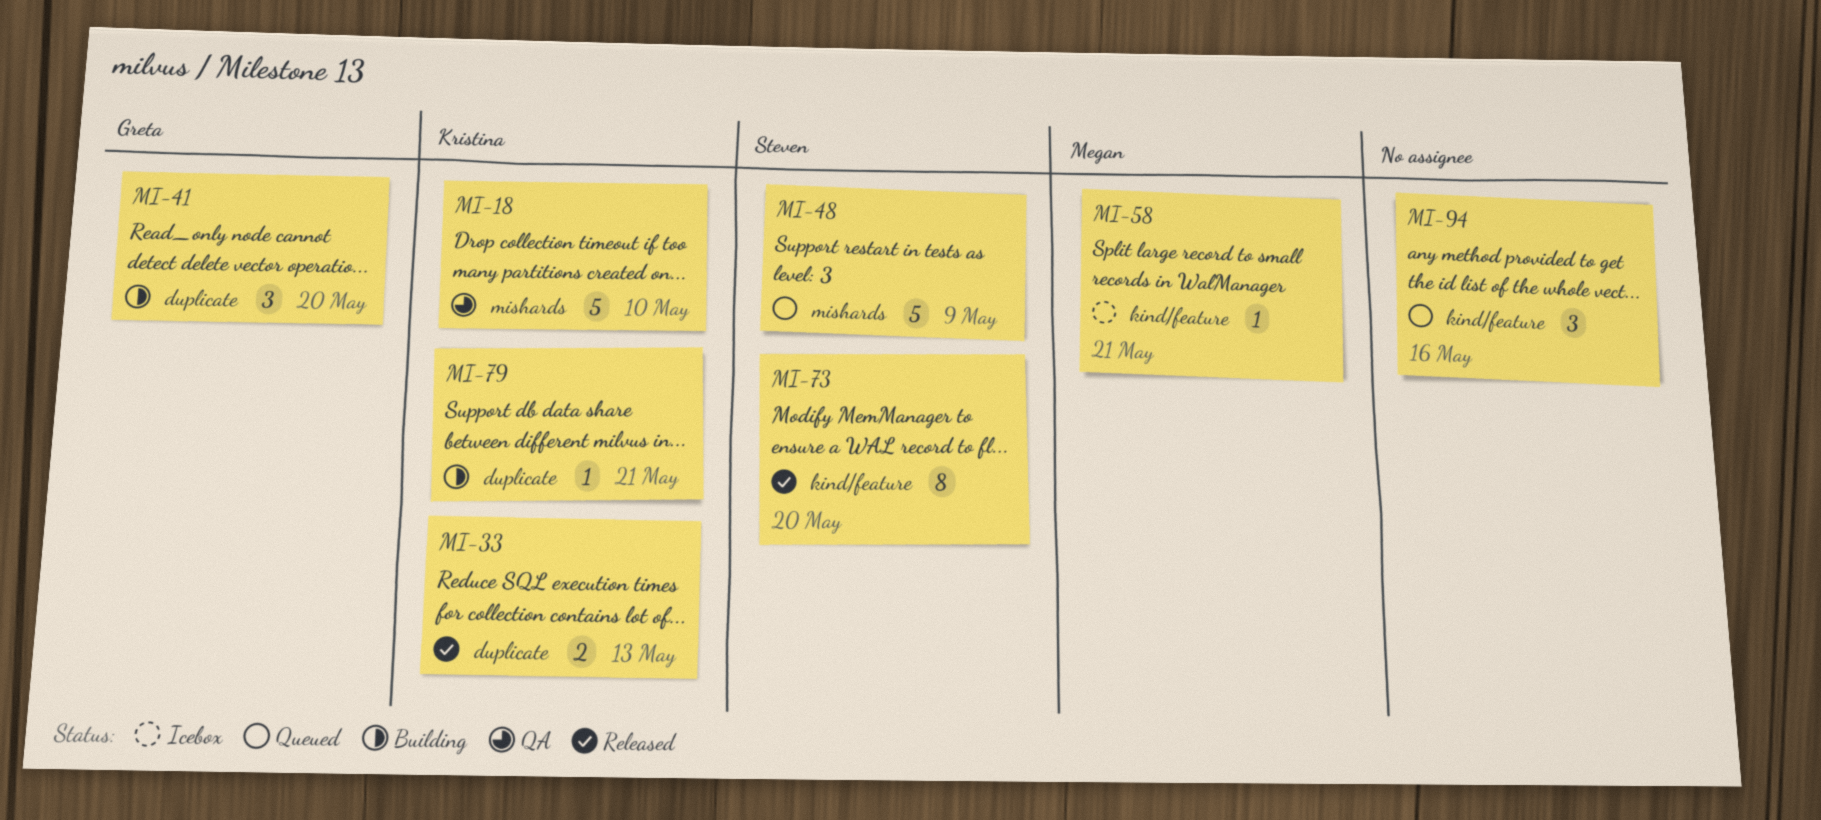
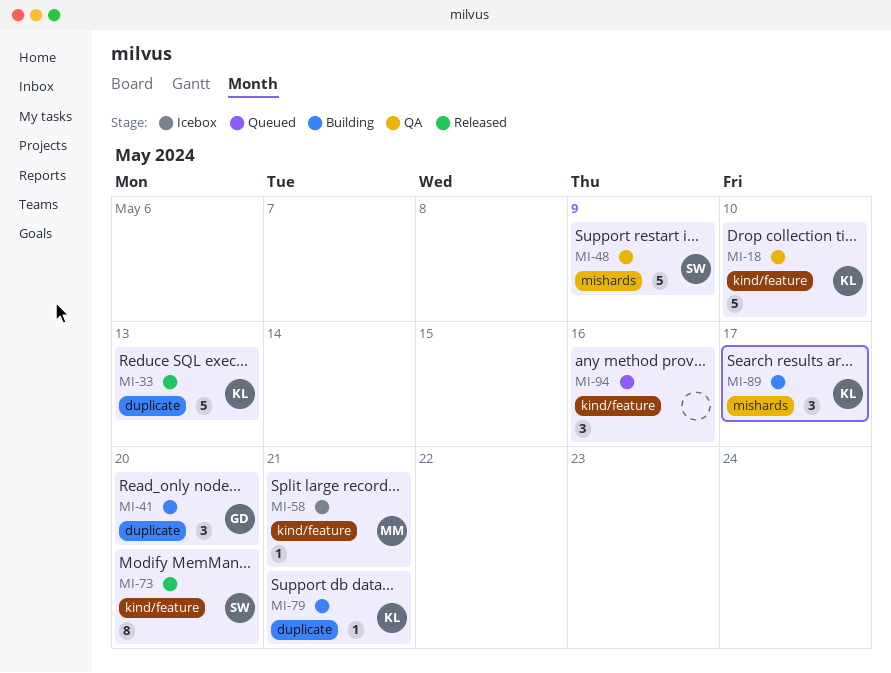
MI-18, label: mishards -> kind/feature
MI-33, estimate: 2 -> 5
MI-48, status: Queued -> QA
MI-89: none -> present

